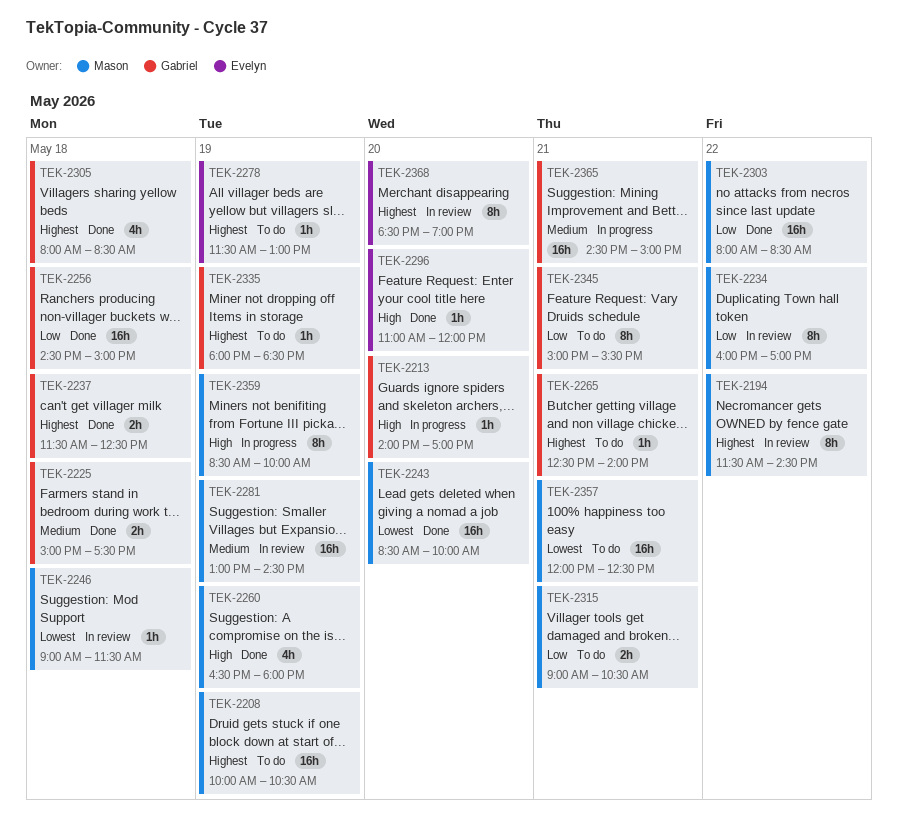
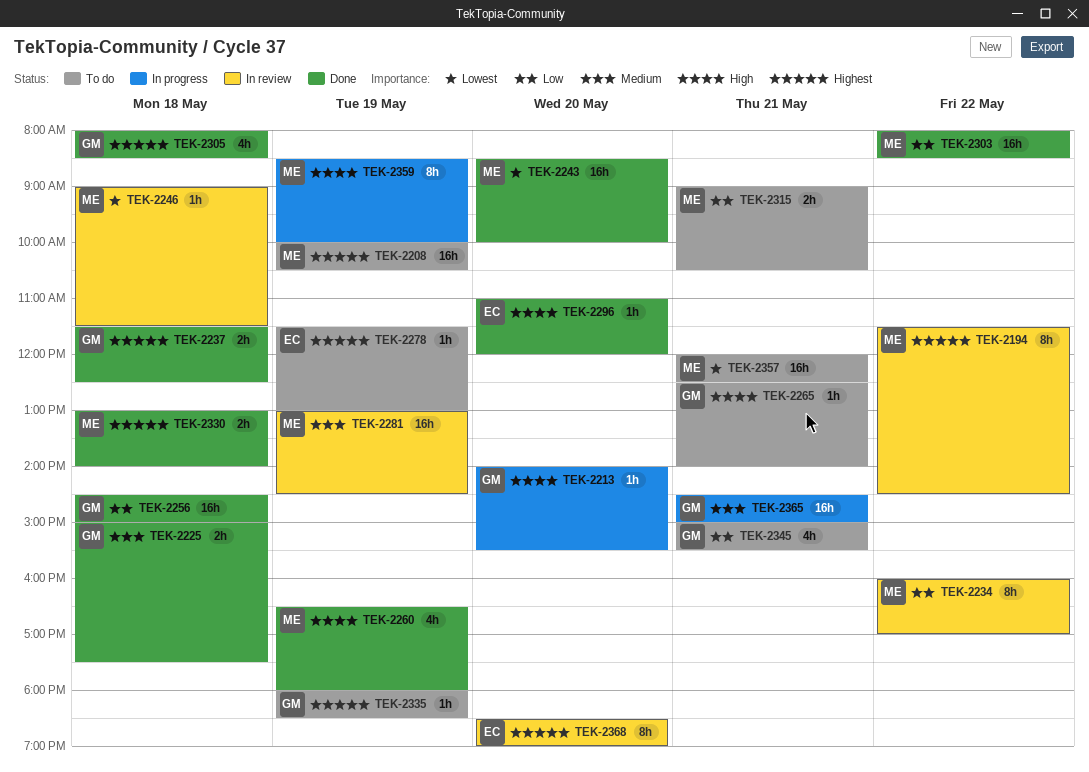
TEK-2213, ends: 17:00 -> 15:30
TEK-2265, priority: Highest -> High
TEK-2330: none -> present
TEK-2345, estimate: 8h -> 4h

